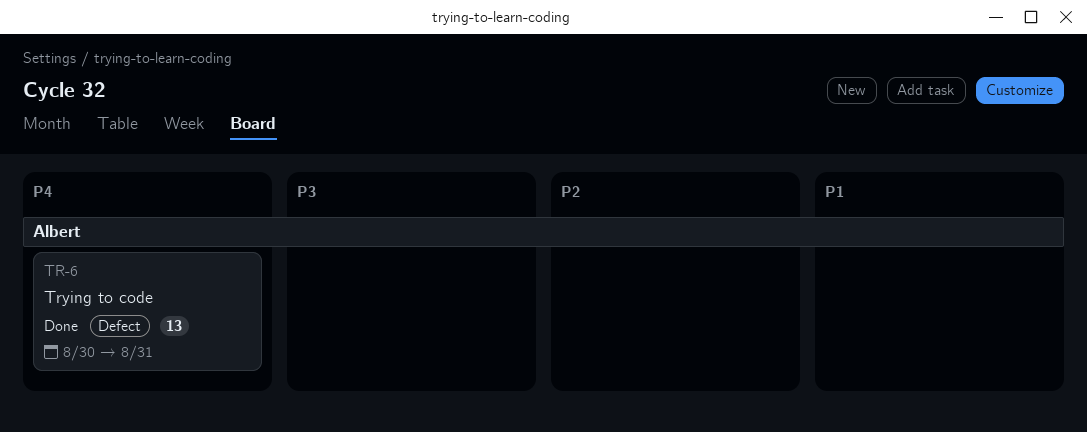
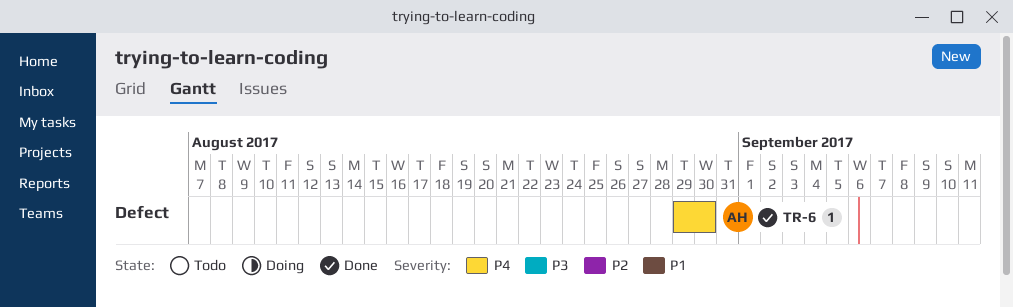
TR-6, estimate: 13 -> 1
TR-6, start: Aug 30 -> Aug 29
TR-6, due: Aug 31 -> Aug 30

